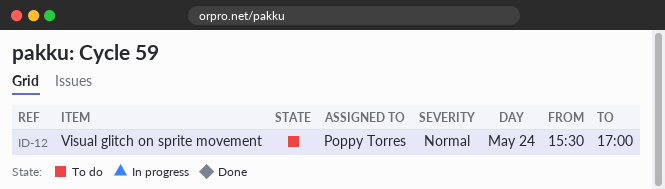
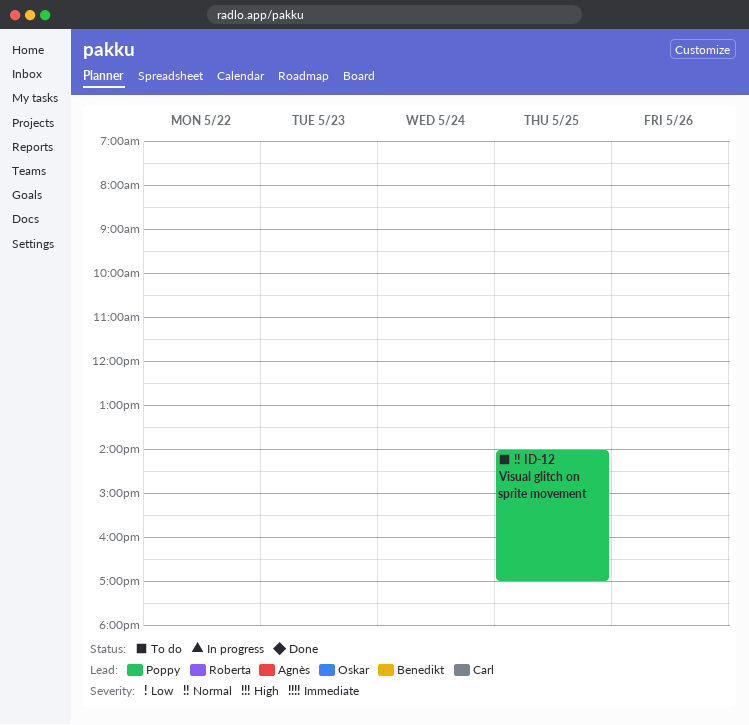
ID-12, day: May 24 -> May 25
ID-12, begins: 15:30 -> 14:00

